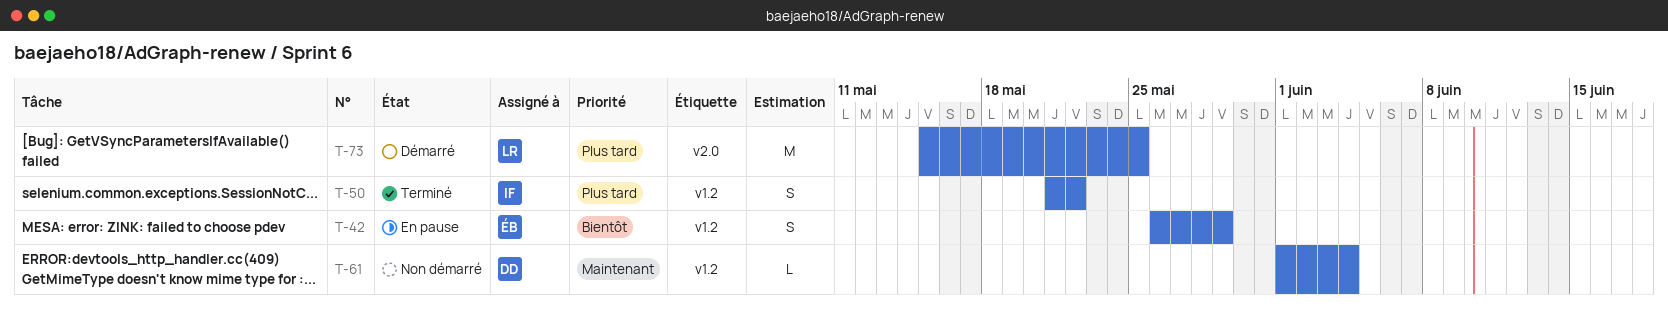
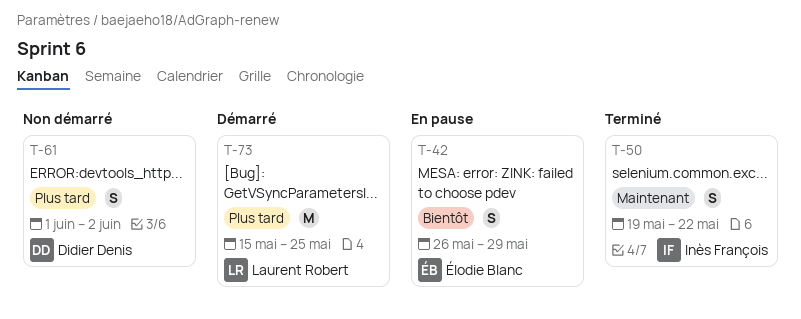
T-50, priority: Plus tard -> Maintenant
T-50, start: May 21 -> May 19
T-61, priority: Maintenant -> Plus tard
T-61, estimate: L -> S
T-61, due: Jun 4 -> Jun 2

